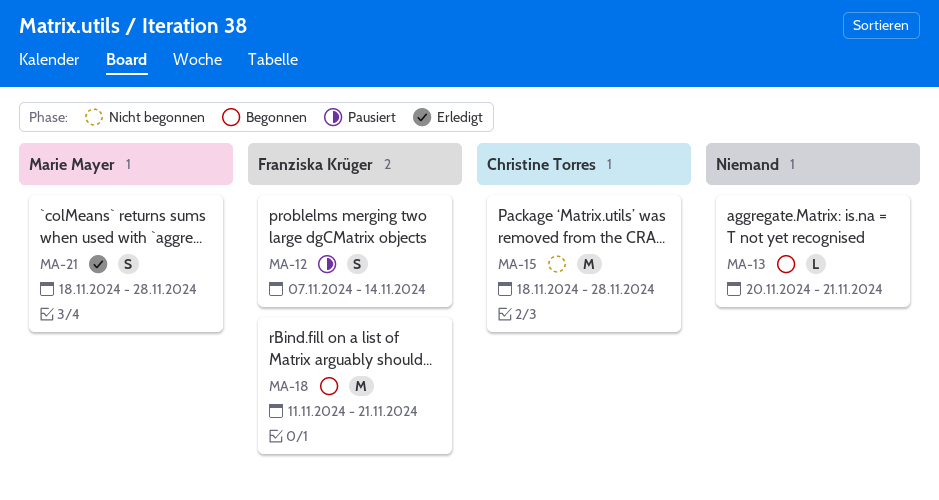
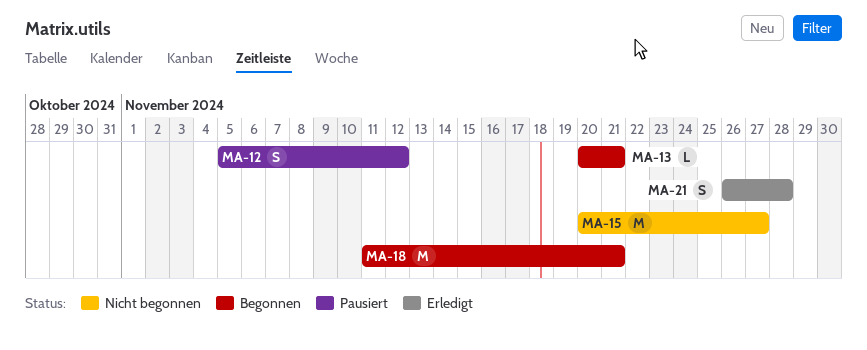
MA-12, start: Nov 7 -> Nov 5
MA-12, due: Nov 14 -> Nov 12
MA-15, start: Nov 18 -> Nov 20
MA-15, due: Nov 28 -> Nov 27
MA-21, start: Nov 18 -> Nov 26

